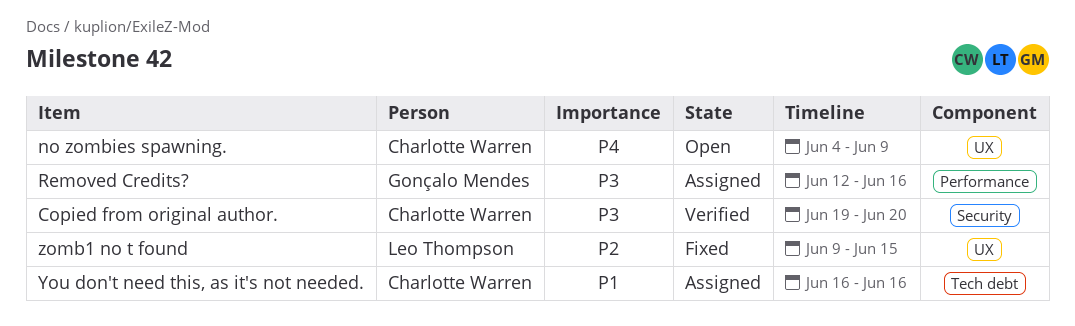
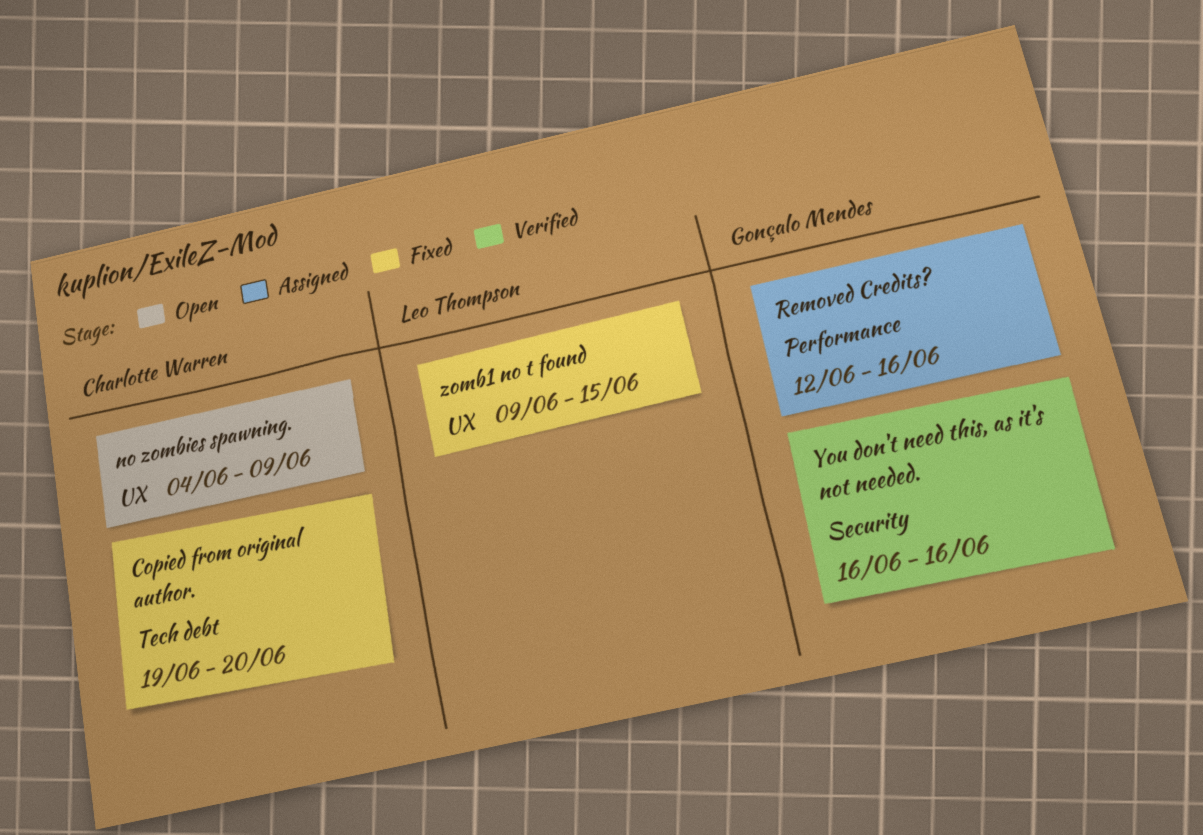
Copied from original author., status: Verified -> Fixed
Copied from original author., label: Security -> Tech debt
You don't need this, as it's not needed., status: Assigned -> Verified
You don't need this, as it's not needed., owner: Charlotte Warren -> Gonçalo Mendes
You don't need this, as it's not needed., label: Tech debt -> Security

